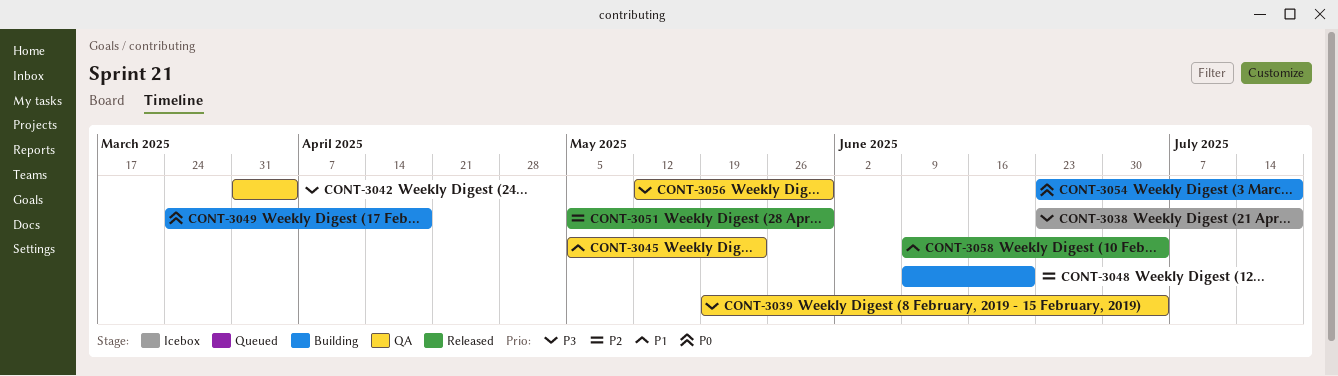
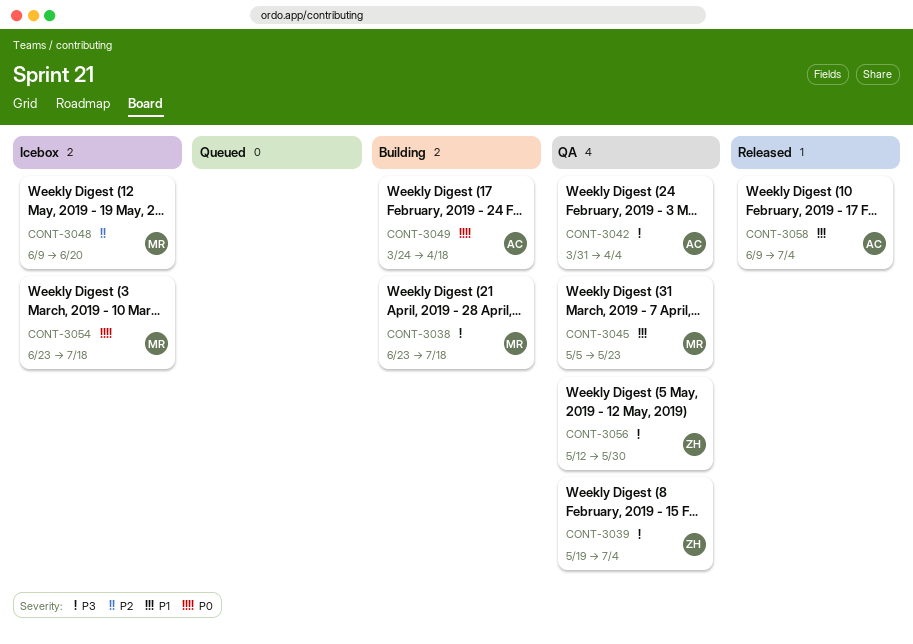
CONT-3038, status: Icebox -> Building
CONT-3048, status: Building -> Icebox
CONT-3051: present -> none
CONT-3054, status: Building -> Icebox

